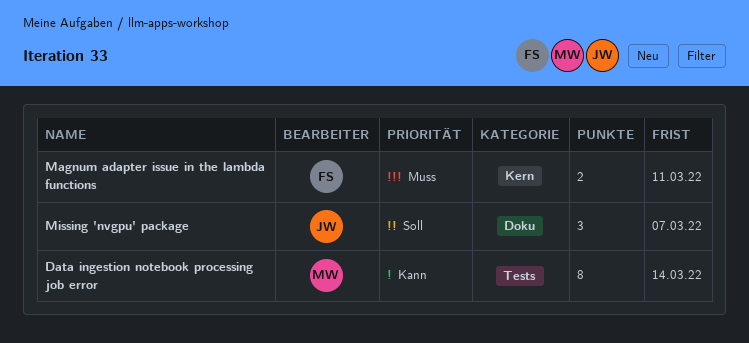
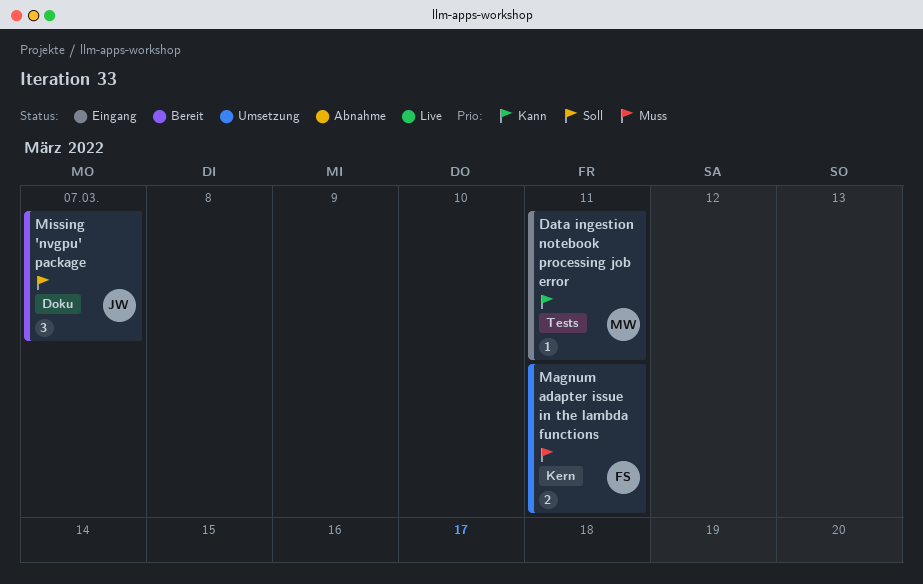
Data ingestion notebook processing job error, estimate: 8 -> 1
Data ingestion notebook processing job error, due: Mar 14 -> Mar 11

